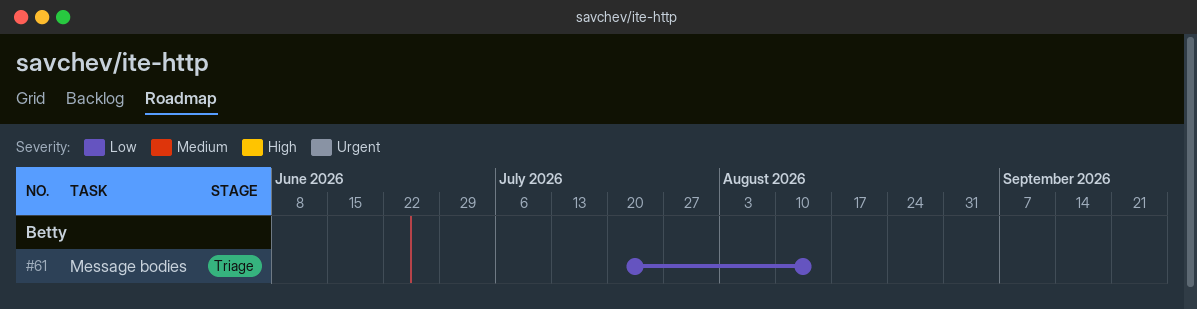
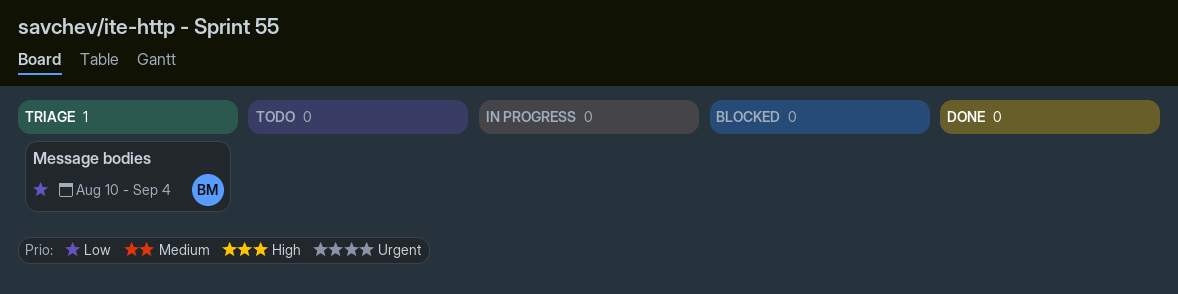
Message bodies, start: Jul 20 -> Aug 10
Message bodies, due: Aug 14 -> Sep 4

